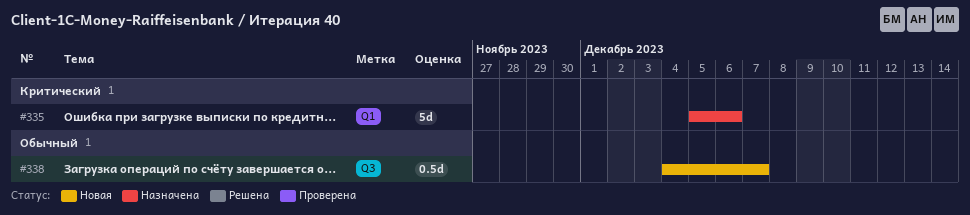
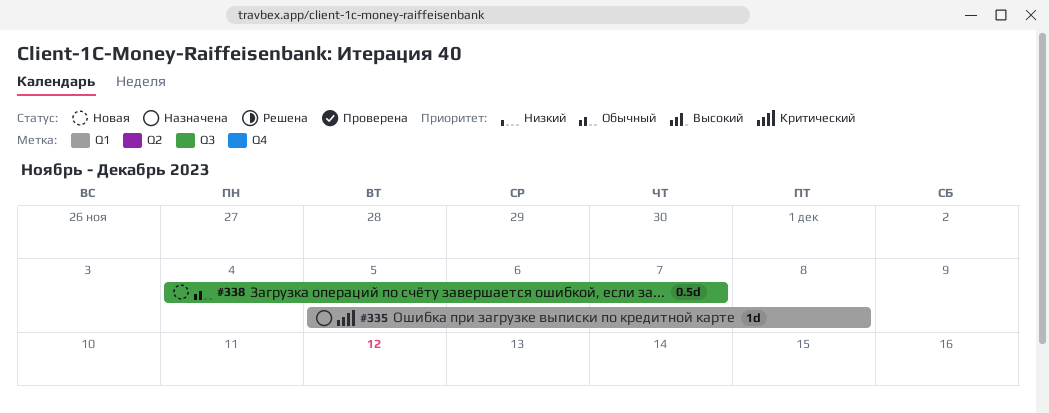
#335, estimate: 5d -> 1d
#335, due: Dec 6 -> Dec 8

